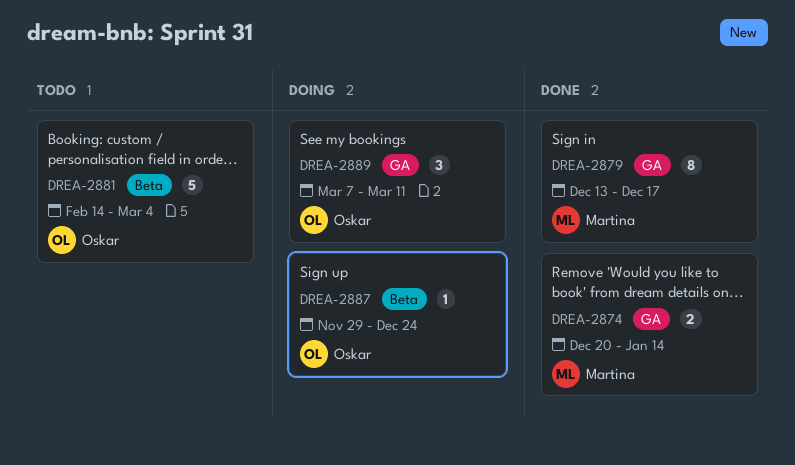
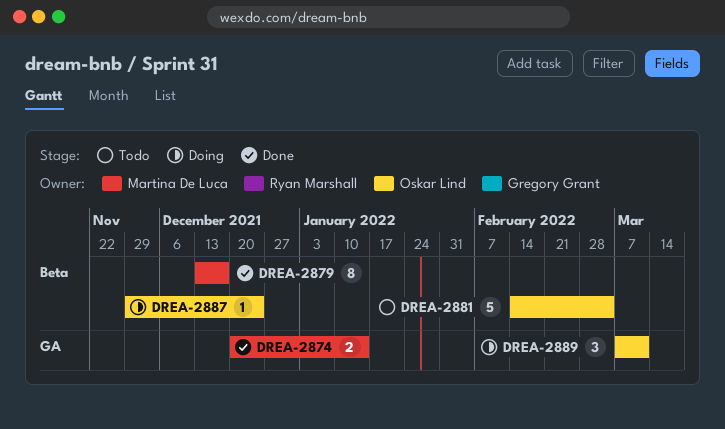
DREA-2879, label: GA -> Beta

